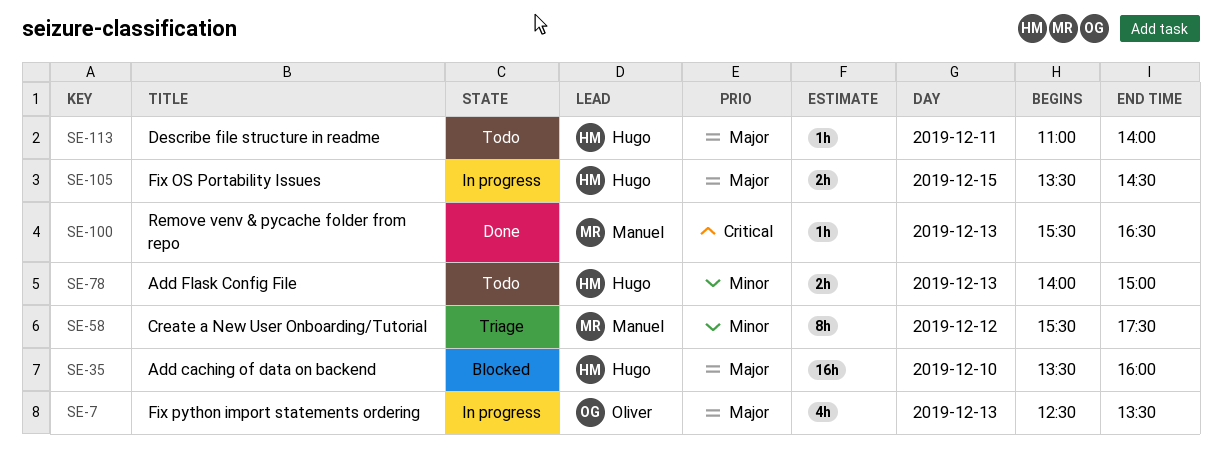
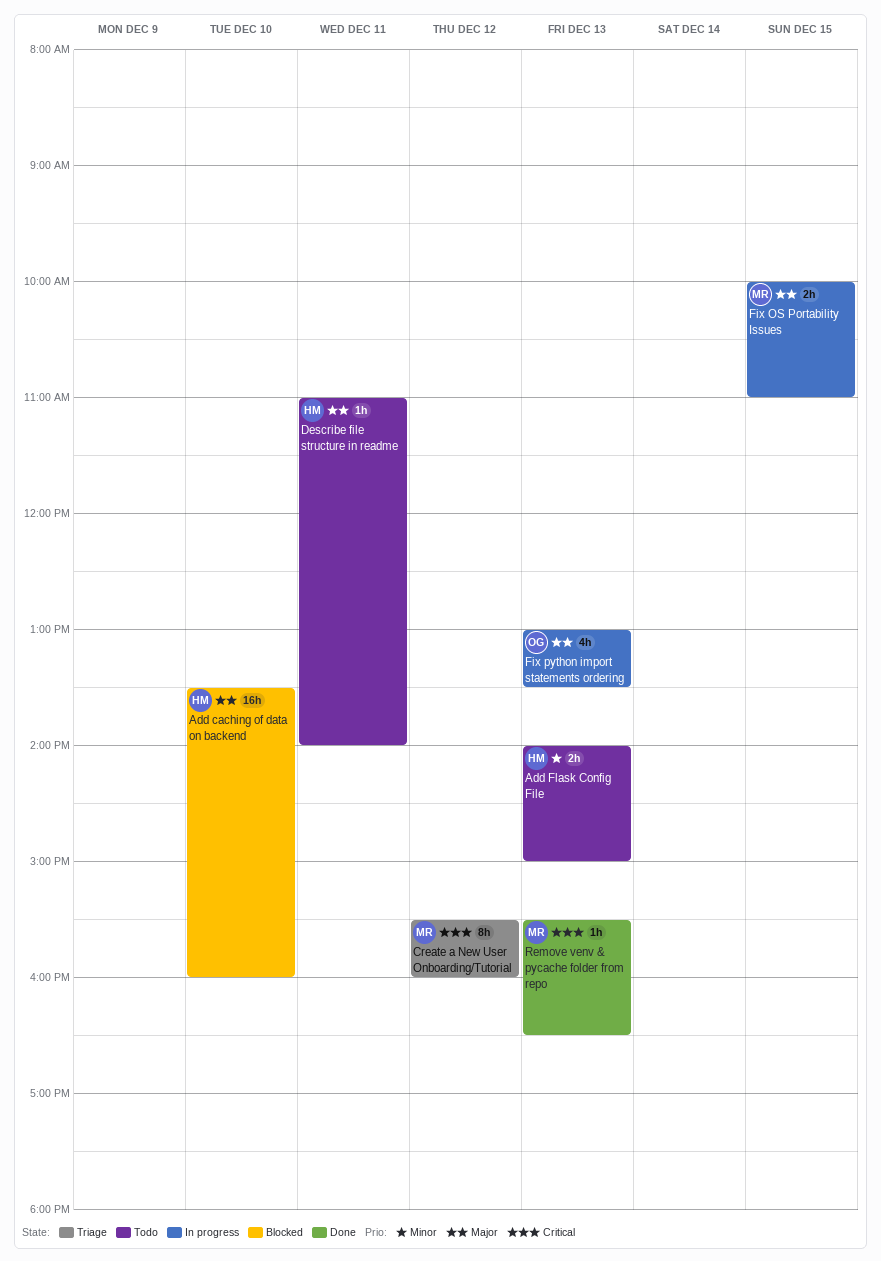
Create a New User Onboarding/Tutorial, priority: Minor -> Critical
Create a New User Onboarding/Tutorial, ends: 17:30 -> 16:00
Fix OS Portability Issues, owner: Hugo -> Manuel
Fix OS Portability Issues, begins: 13:30 -> 10:00
Fix OS Portability Issues, ends: 14:30 -> 11:00
Fix python import statements ordering, begins: 12:30 -> 13:00

